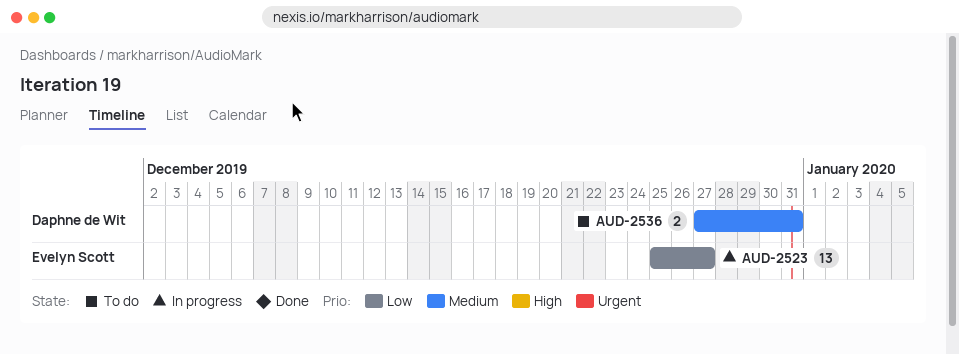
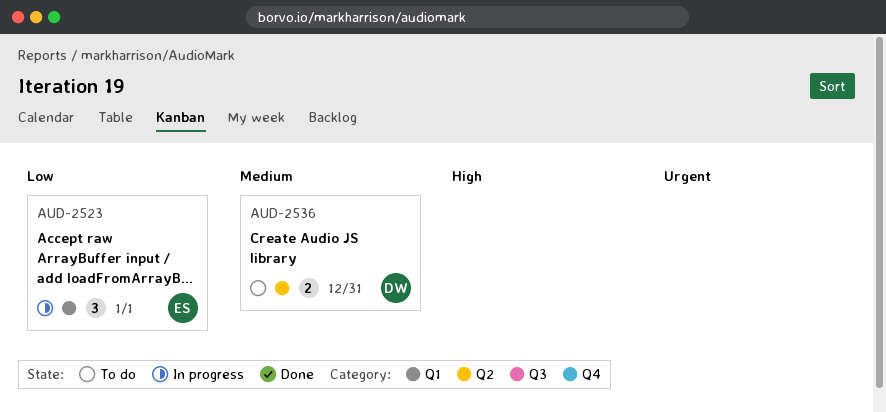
AUD-2523, estimate: 13 -> 3
AUD-2523, due: Dec 27 -> Jan 1

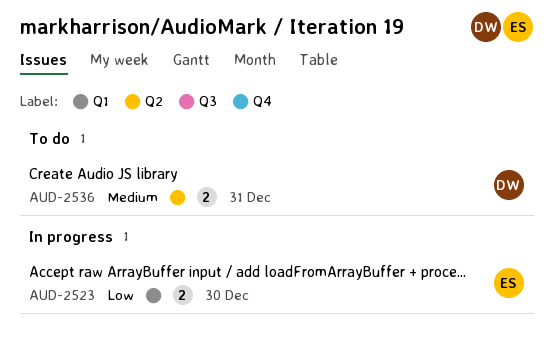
AUD-2523, estimate: 3 -> 2
AUD-2523, due: Jan 1 -> Dec 30

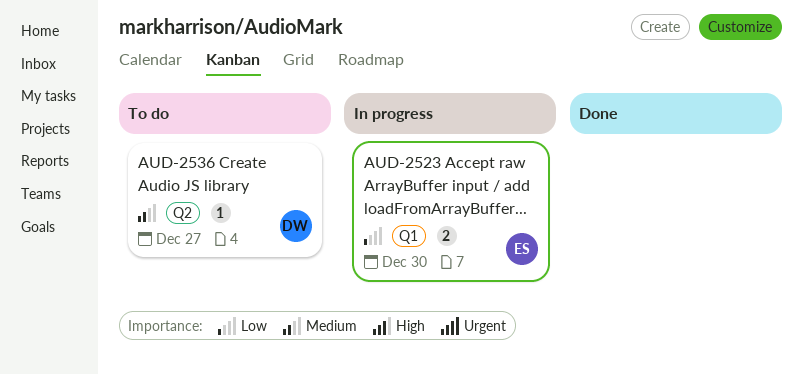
AUD-2536, estimate: 2 -> 1
AUD-2536, due: Dec 31 -> Dec 27

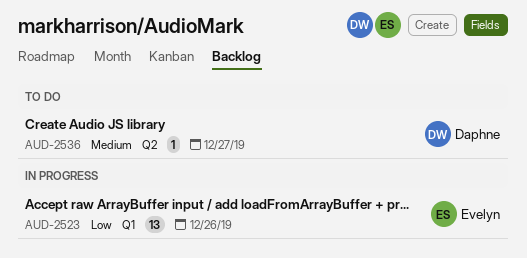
AUD-2523, estimate: 2 -> 13
AUD-2523, due: Dec 30 -> Dec 26

